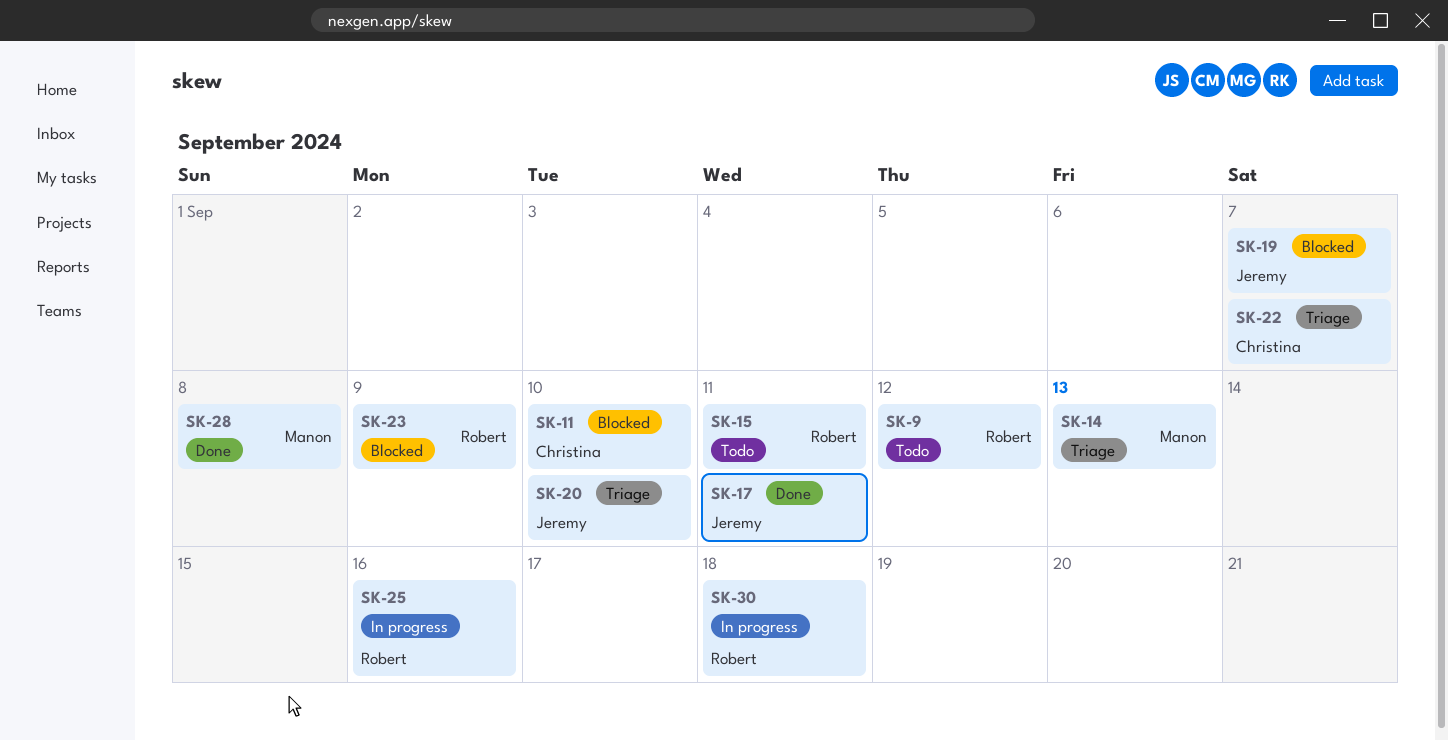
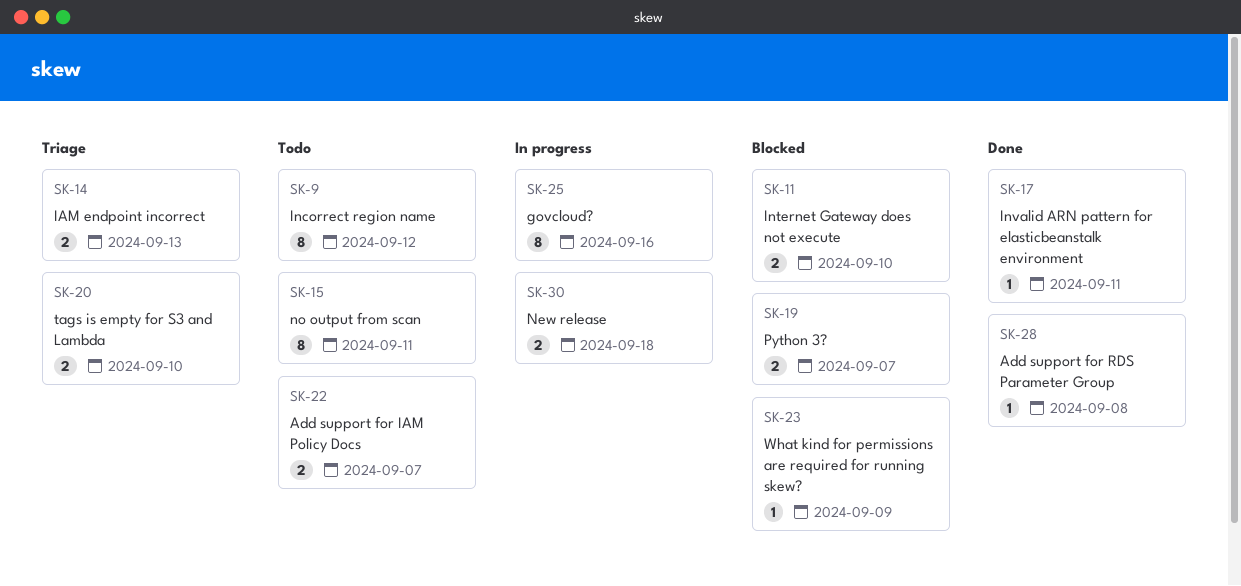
SK-22, status: Triage -> Todo

